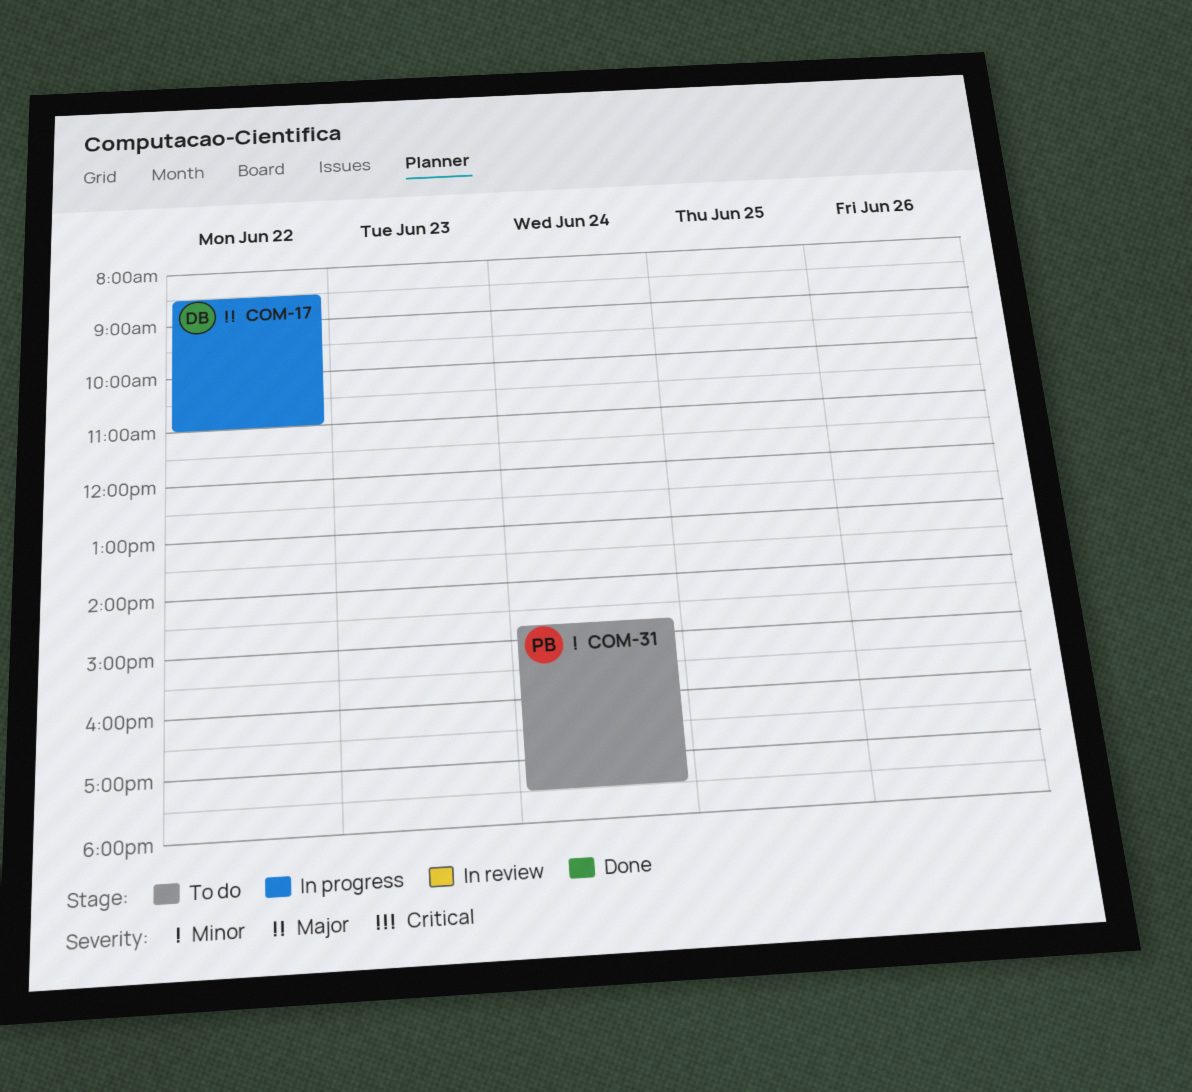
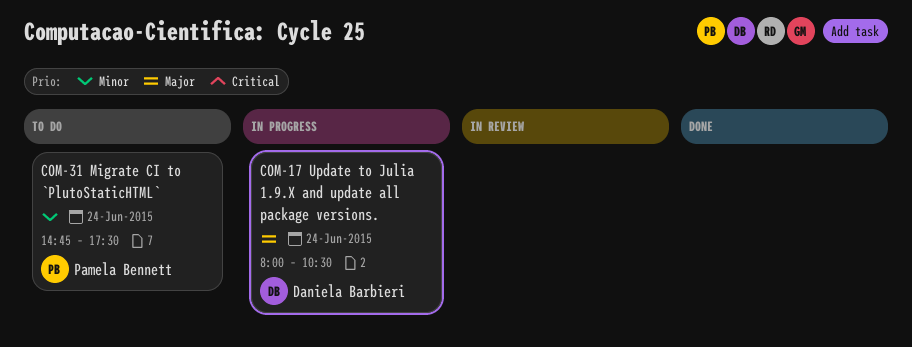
COM-17, day: Jun 22 -> Jun 24
COM-17, begins: 08:30 -> 08:00
COM-17, ends: 11:00 -> 10:30

